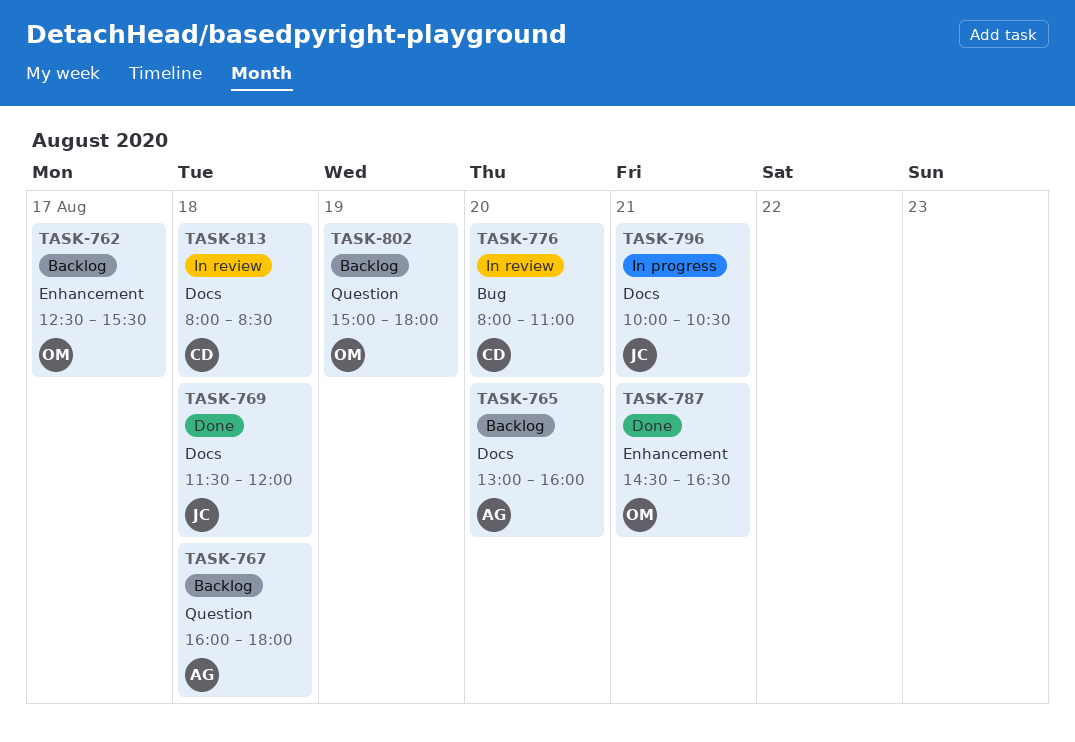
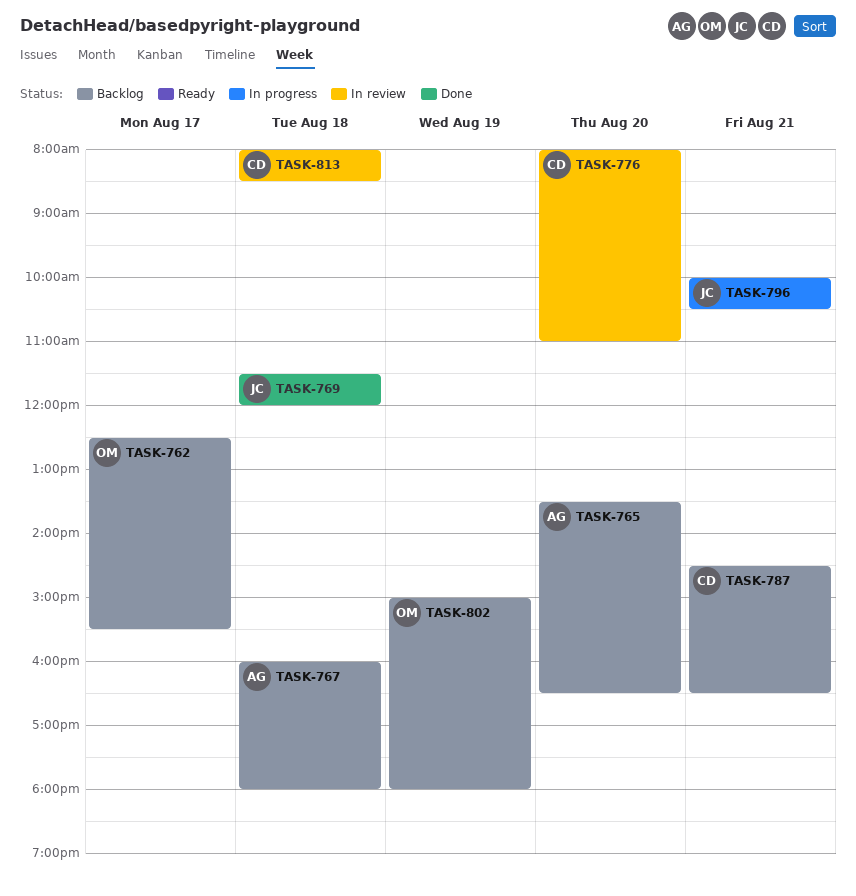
TASK-765, begins: 13:00 -> 13:30
TASK-765, ends: 16:00 -> 16:30
TASK-787, status: Done -> Backlog
TASK-787, owner: OM -> CD

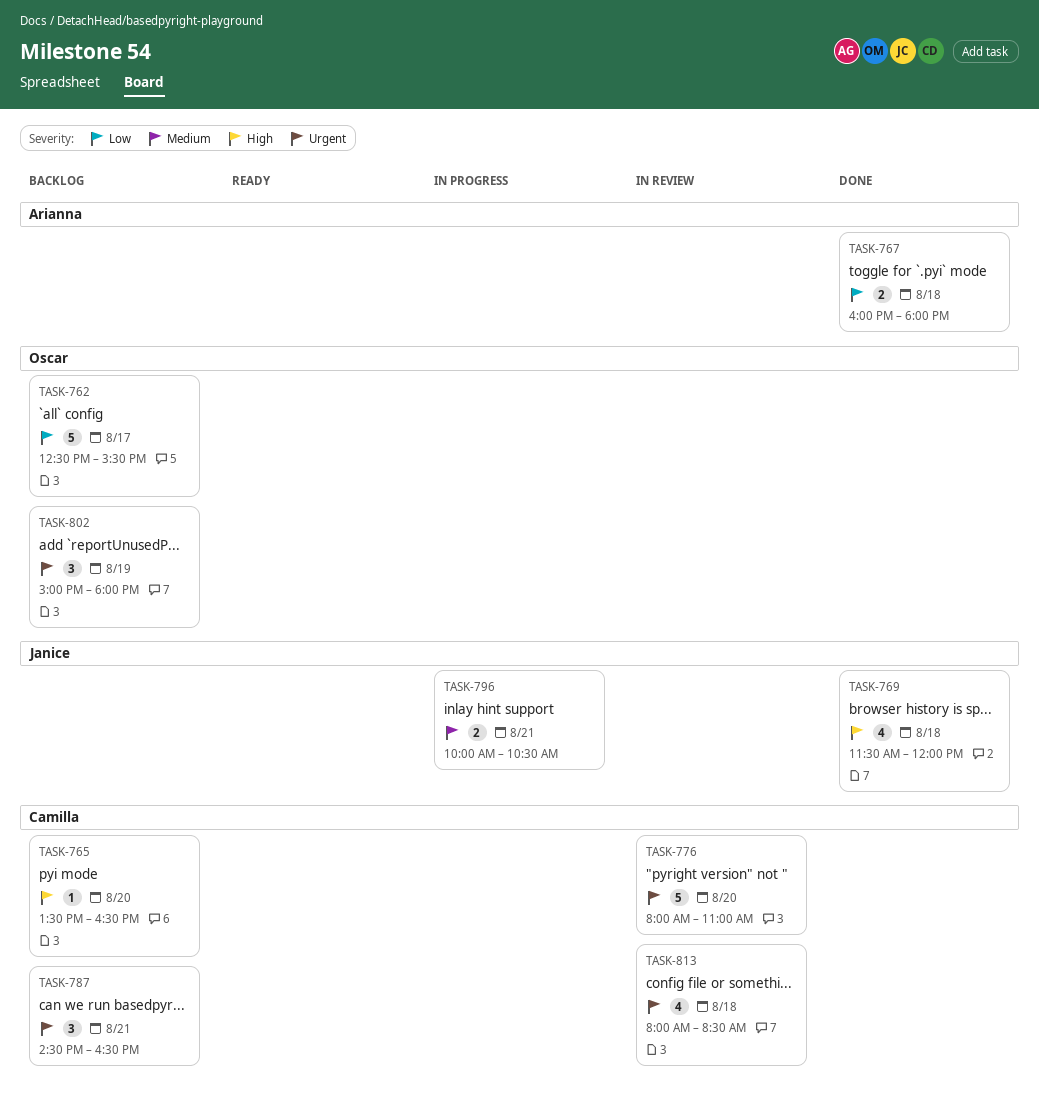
TASK-765, owner: Arianna -> Camilla
TASK-767, status: Backlog -> Done

